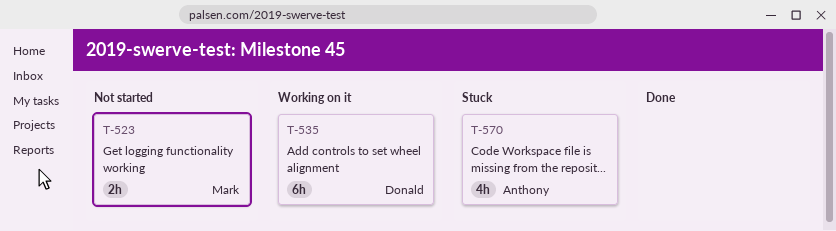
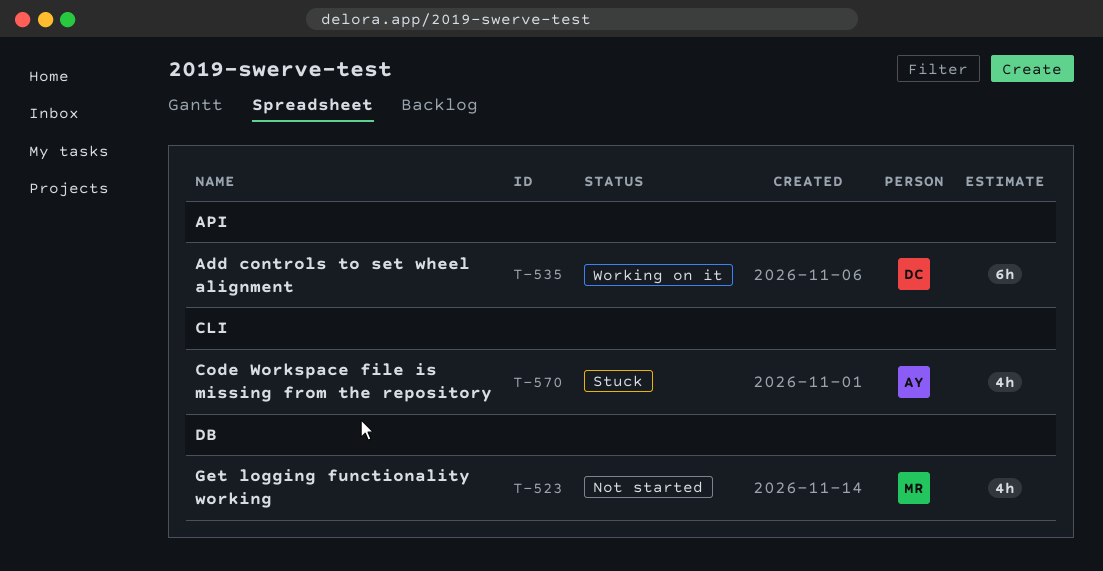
T-523, estimate: 2h -> 4h

